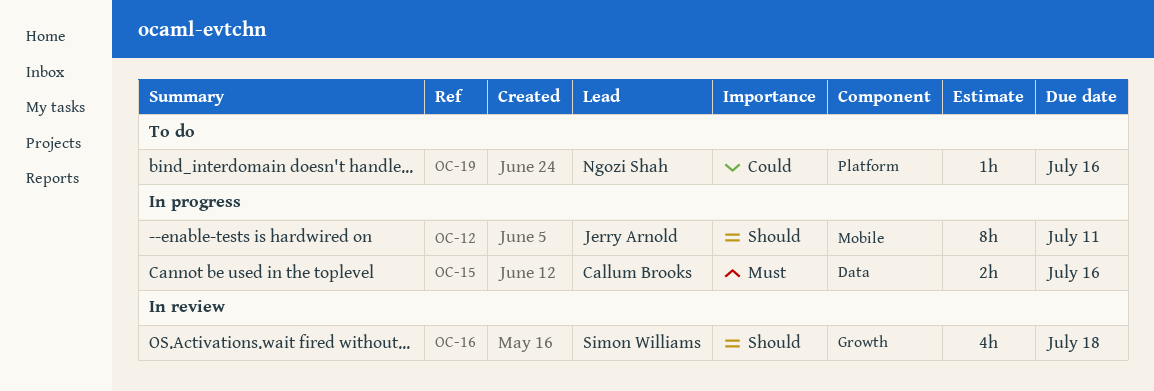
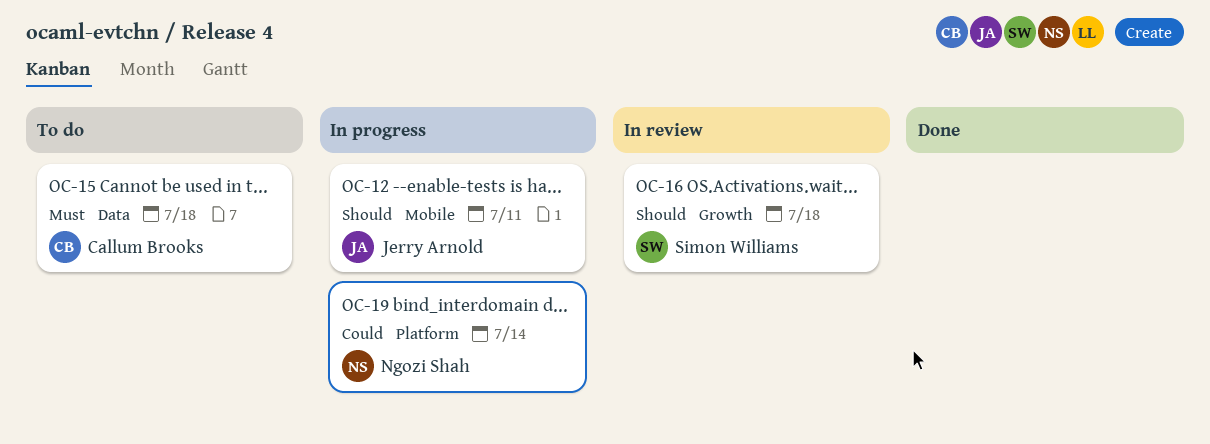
OC-15, status: In progress -> To do
OC-15, due: Jul 16 -> Jul 18
OC-19, status: To do -> In progress
OC-19, due: Jul 16 -> Jul 14

